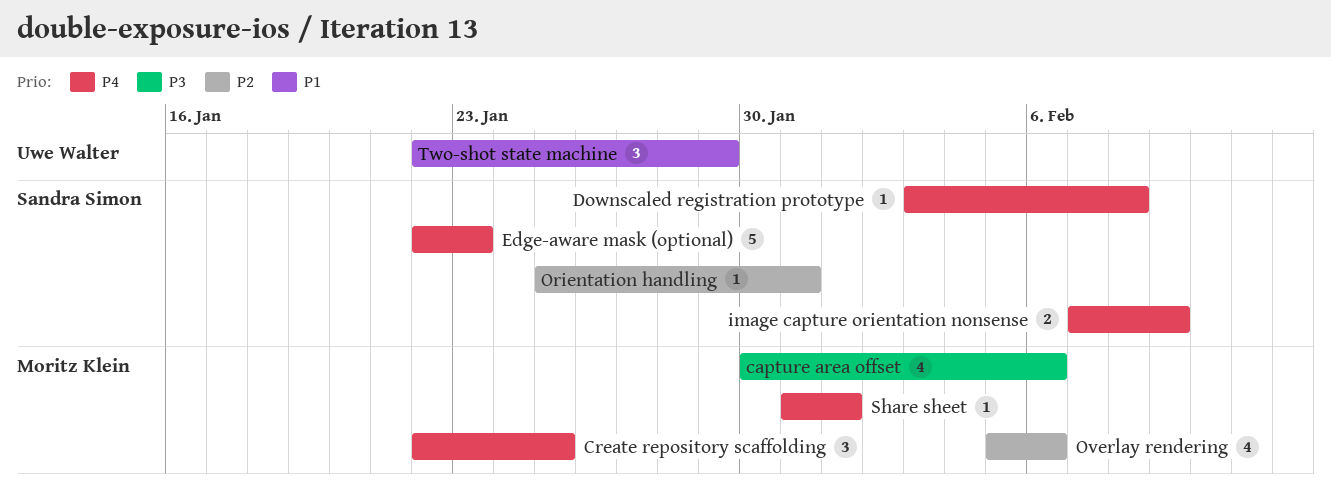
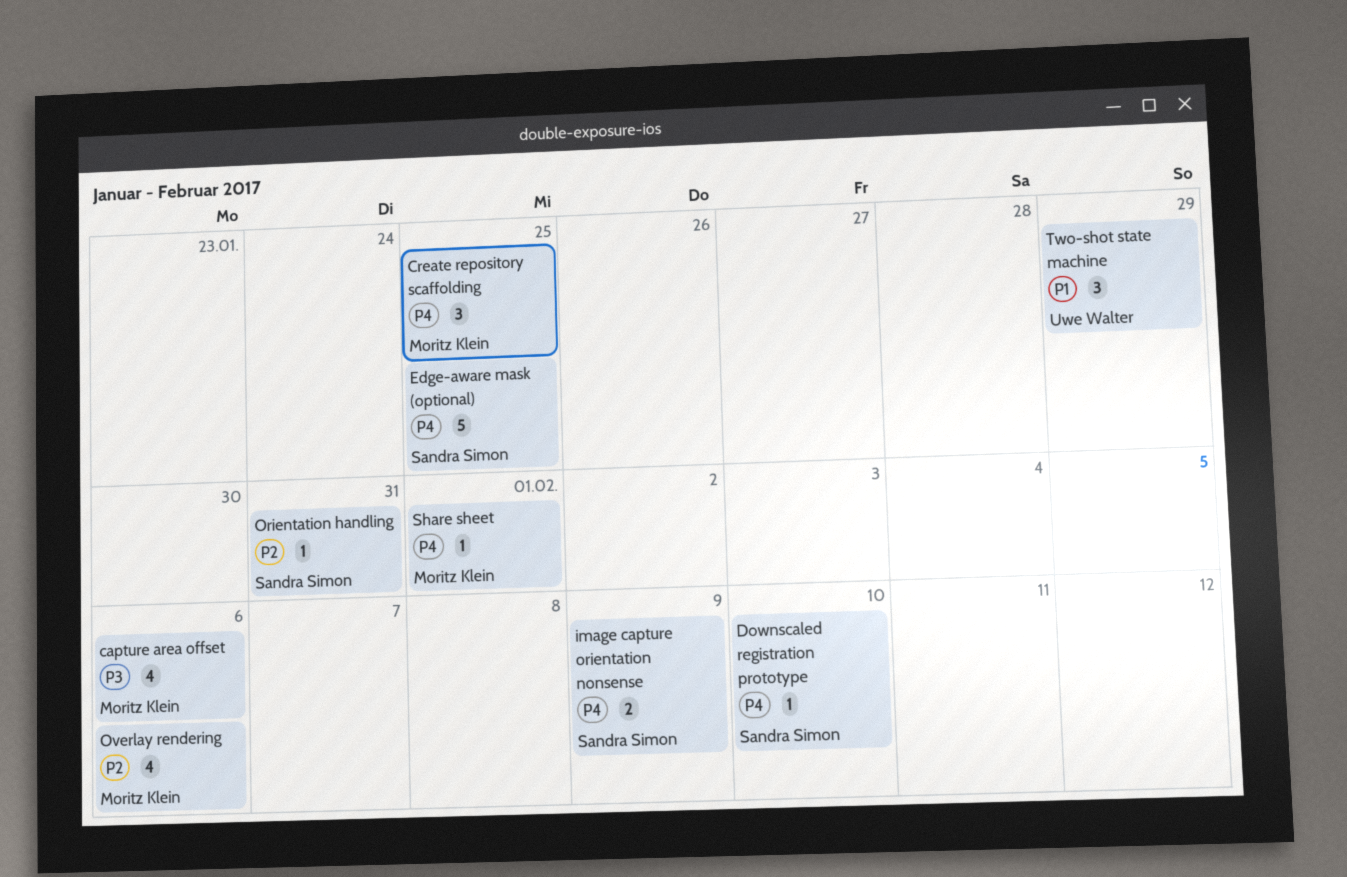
Downscaled registration prototype, due: Feb 8 -> Feb 10
Edge-aware mask (optional), due: Jan 23 -> Jan 25

